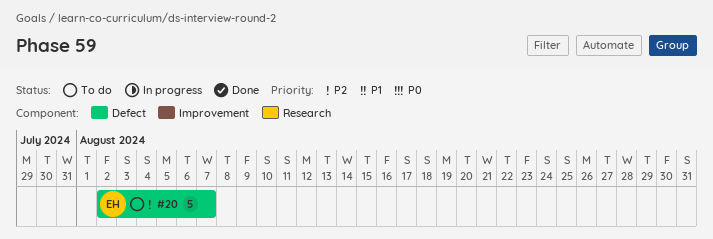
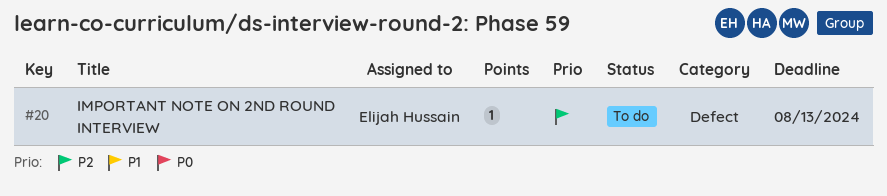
#20, estimate: 5 -> 1
#20, due: Aug 7 -> Aug 13

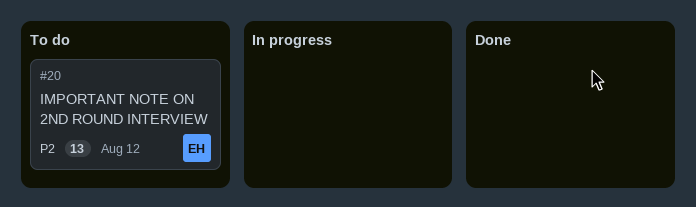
#20, estimate: 1 -> 13
#20, due: Aug 13 -> Aug 12

